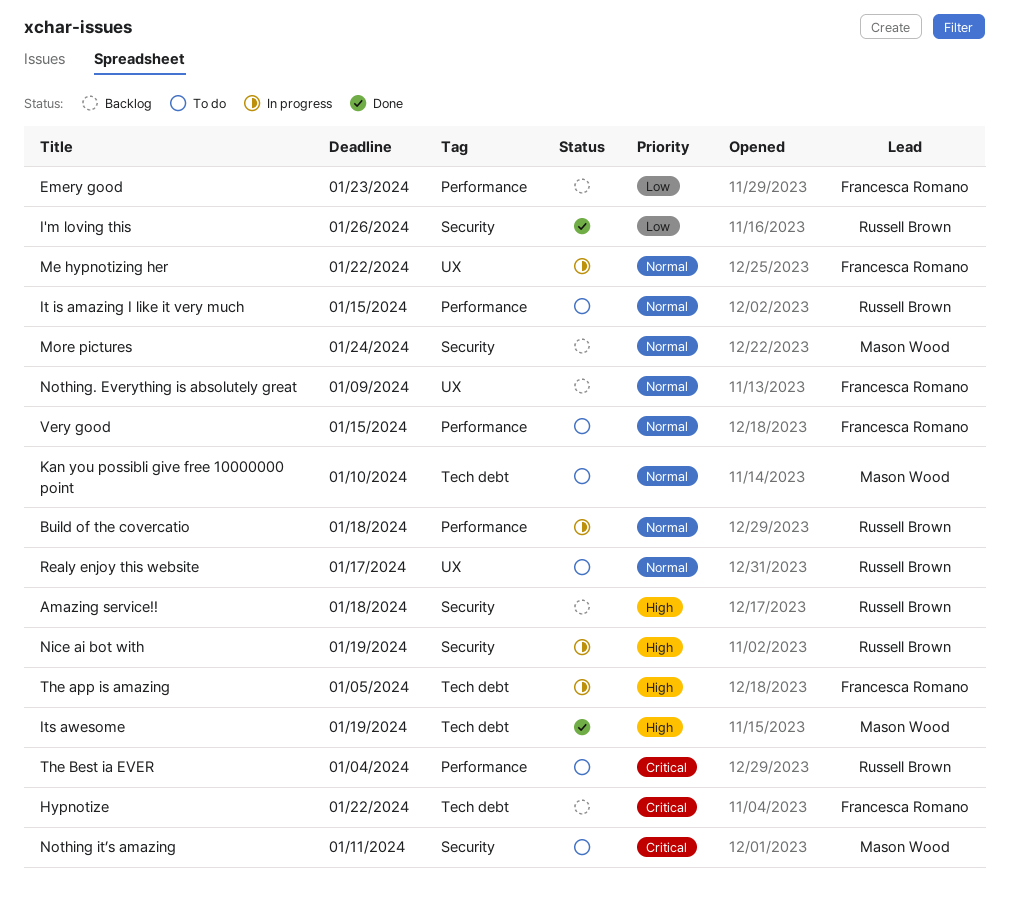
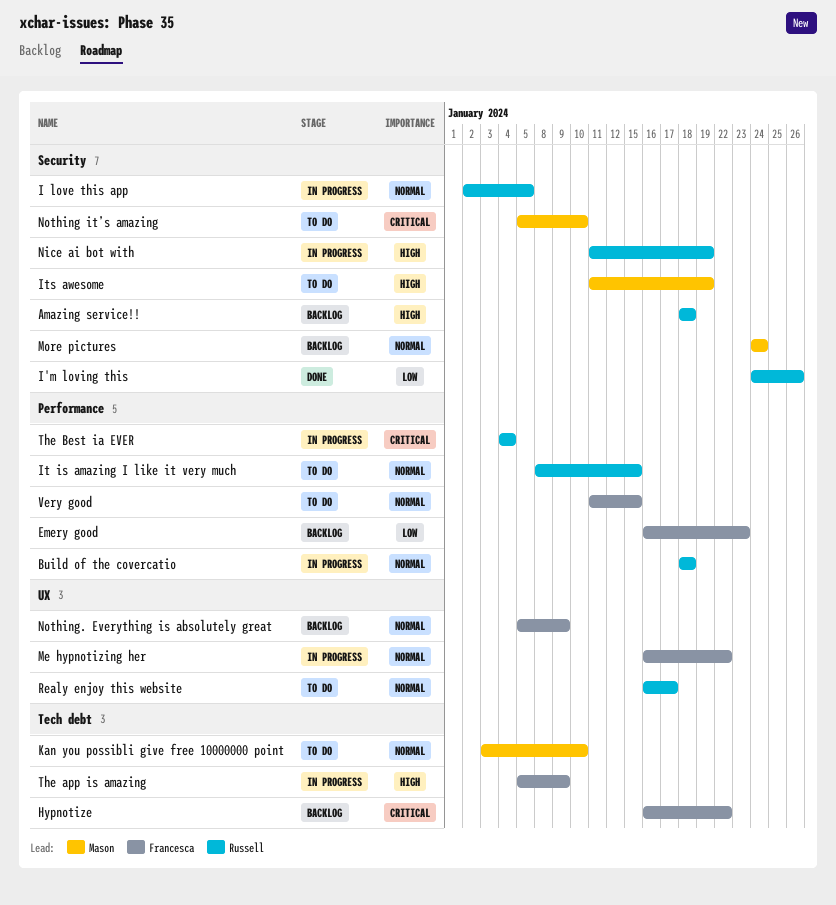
I love this app: none -> present
Its awesome, status: Done -> To do
Its awesome, label: Tech debt -> Security
Nothing it’s amazing, due: Jan 11 -> Jan 10
The app is amazing, due: Jan 5 -> Jan 9
The Best ia EVER, status: To do -> In progress

